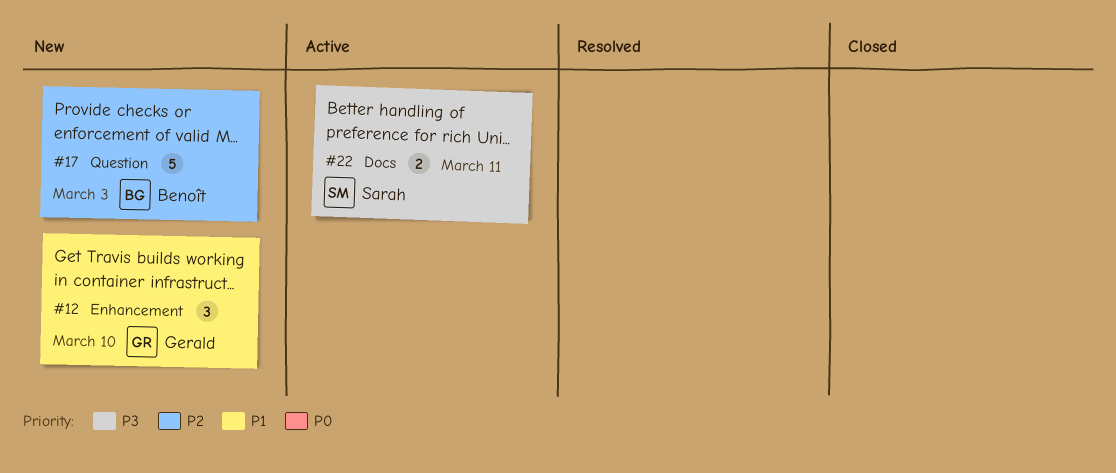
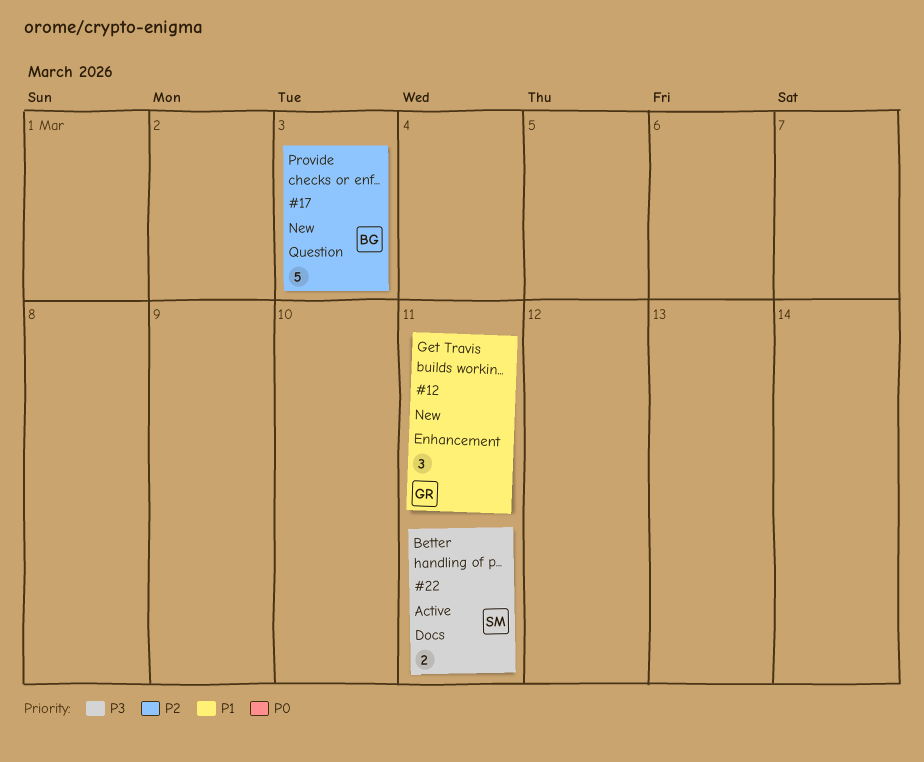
#12, due: Mar 10 -> Mar 11

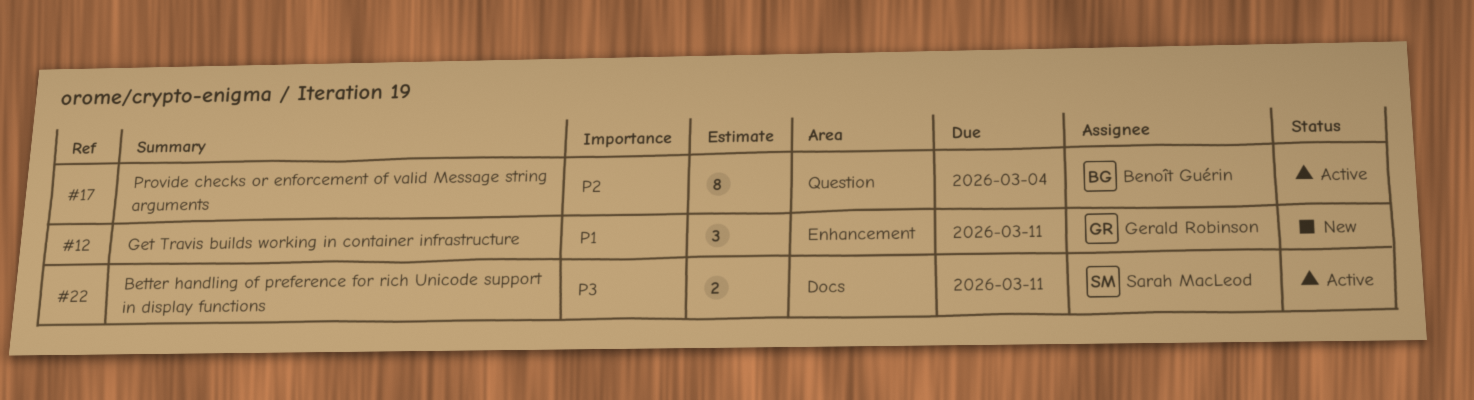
#17, status: New -> Active
#17, estimate: 5 -> 8
#17, due: Mar 3 -> Mar 4

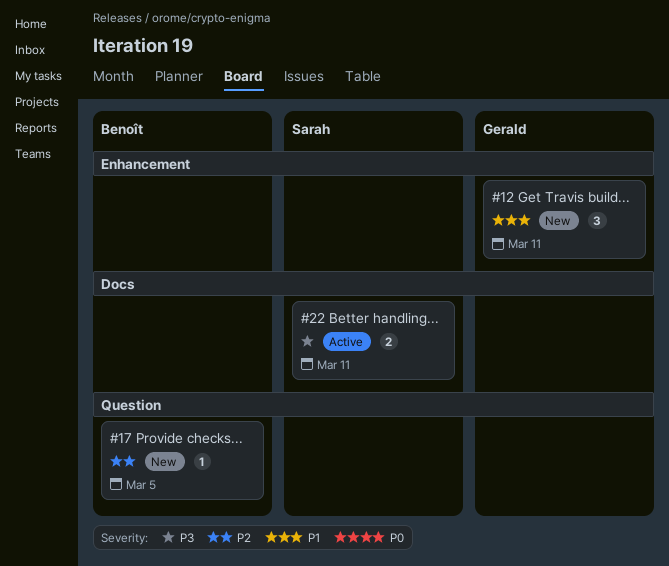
#17, status: Active -> New
#17, estimate: 8 -> 1
#17, due: Mar 4 -> Mar 5

